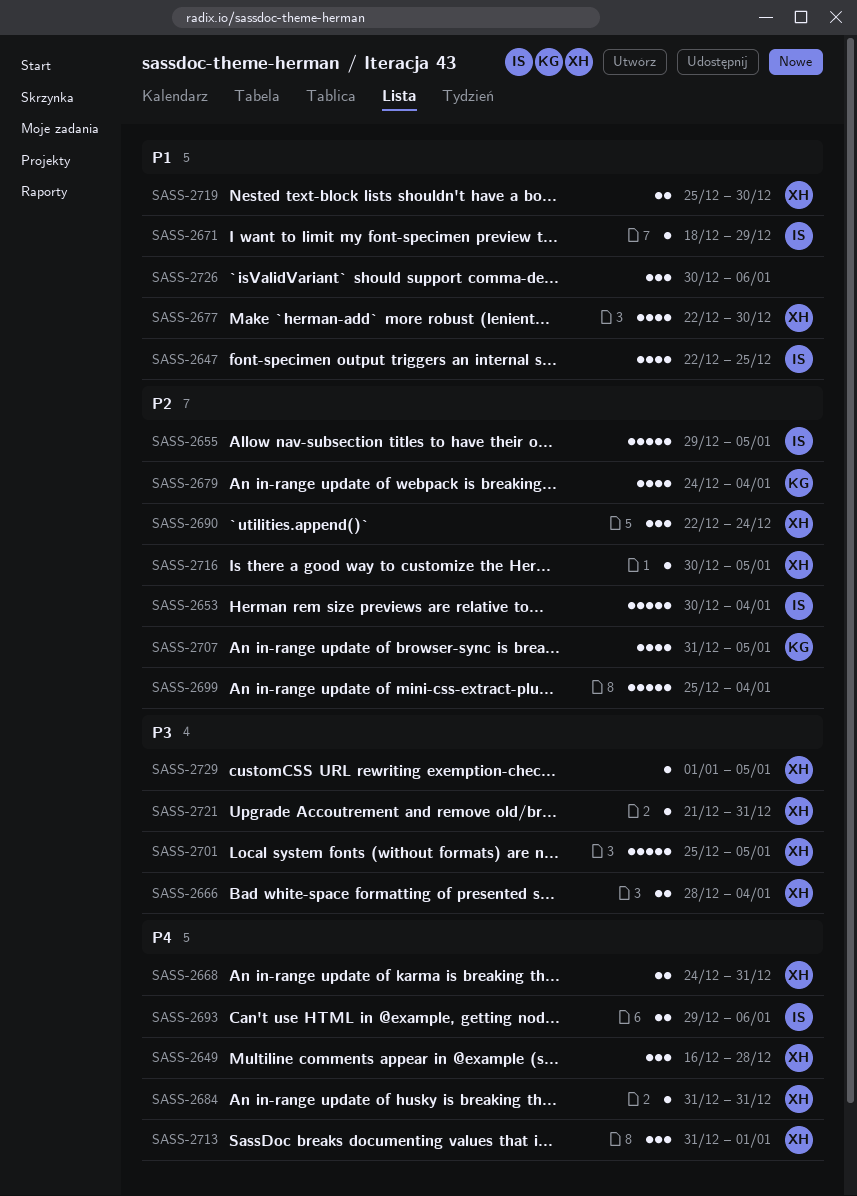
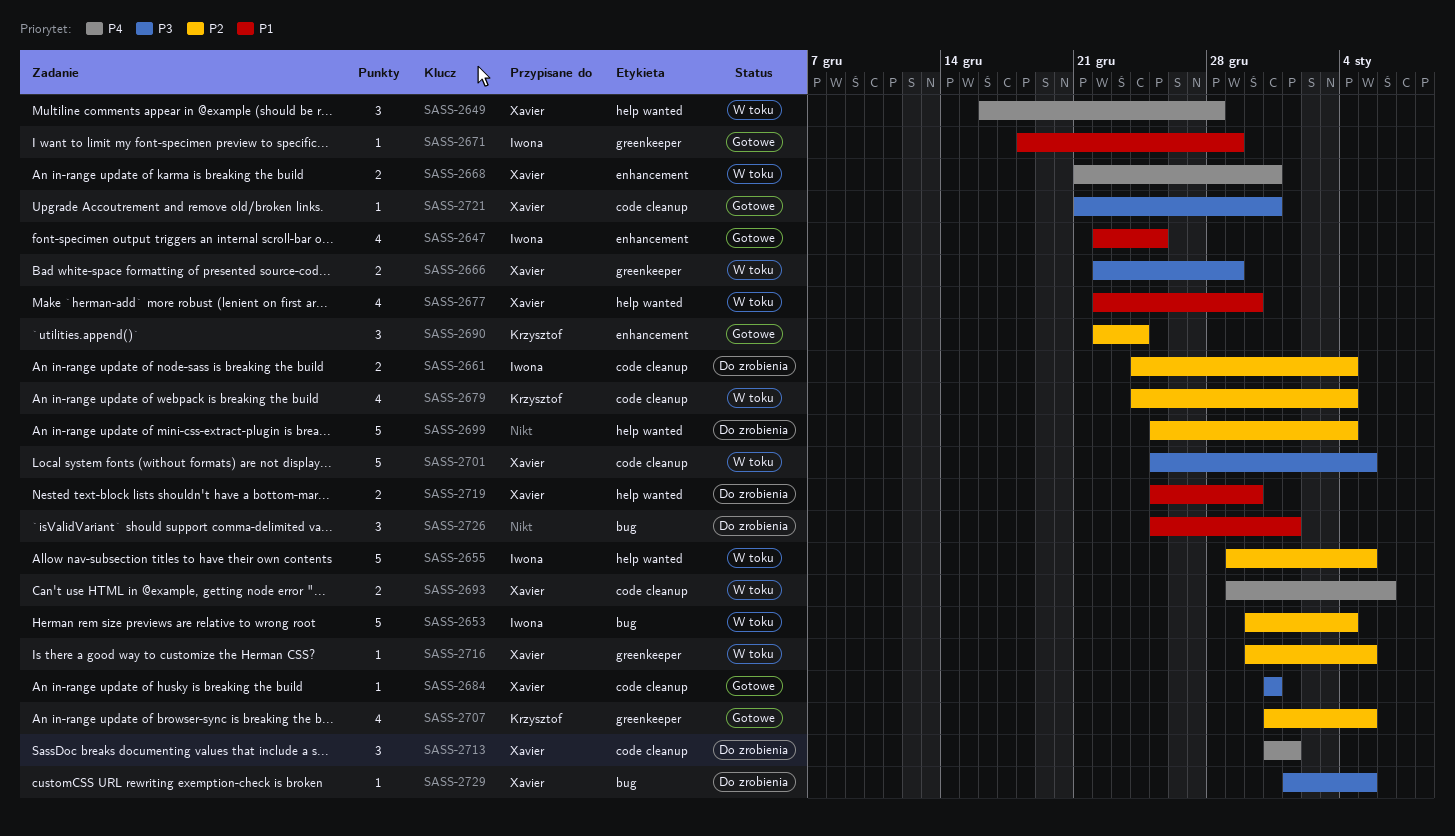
SASS-2661: none -> present
SASS-2666, start: Dec 28 -> Dec 22
SASS-2666, due: Jan 4 -> Dec 29
SASS-2668, start: Dec 24 -> Dec 21
SASS-2684, priority: P4 -> P3
SASS-2690, owner: Xavier -> Krzysztof
SASS-2693, owner: Iwona -> Xavier
SASS-2726, start: Dec 30 -> Dec 25
SASS-2726, due: Jan 6 -> Jan 1

